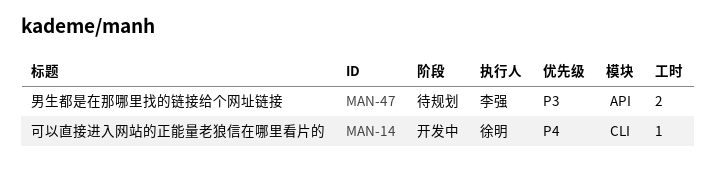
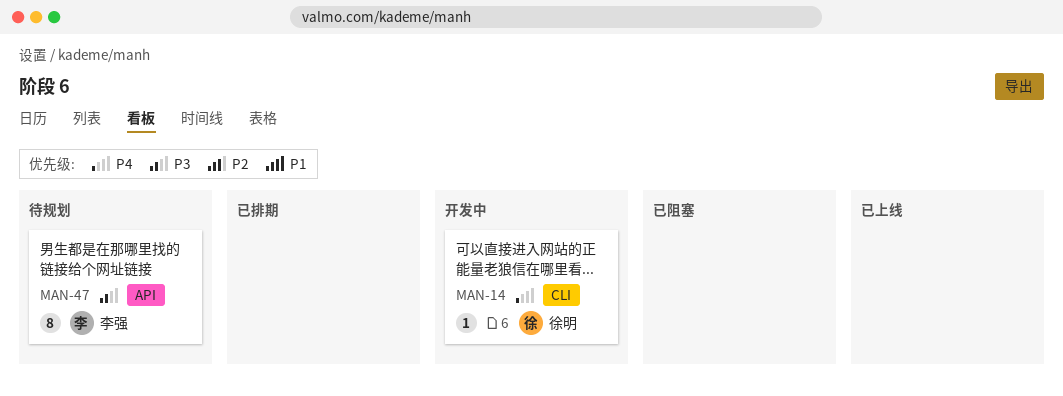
MAN-47, estimate: 2 -> 8

